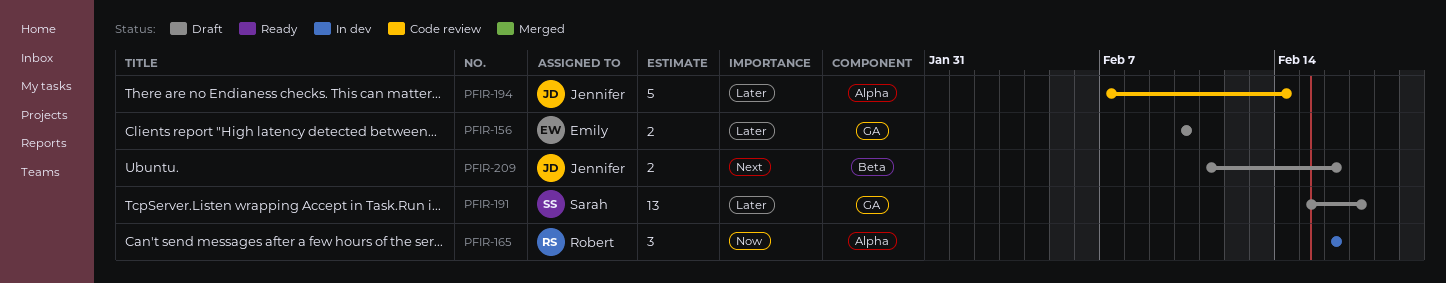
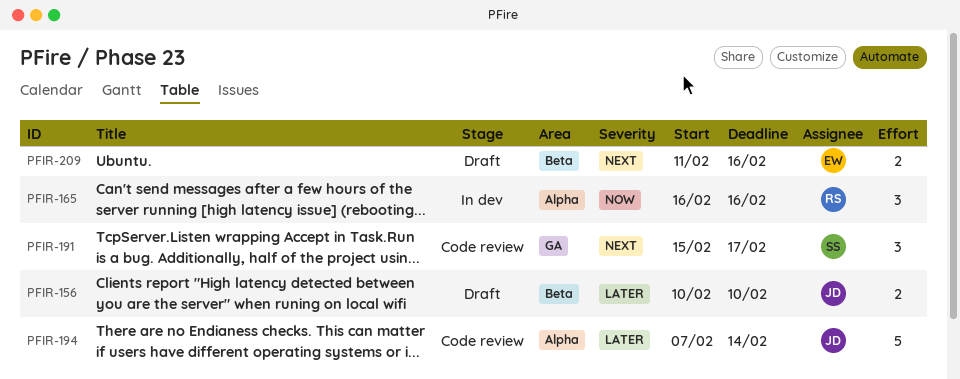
PFIR-156, owner: Emily -> Jennifer
PFIR-156, label: GA -> Beta
PFIR-191, status: Draft -> Code review
PFIR-191, priority: Later -> Next
PFIR-191, estimate: 13 -> 3
PFIR-209, owner: Jennifer -> Emily

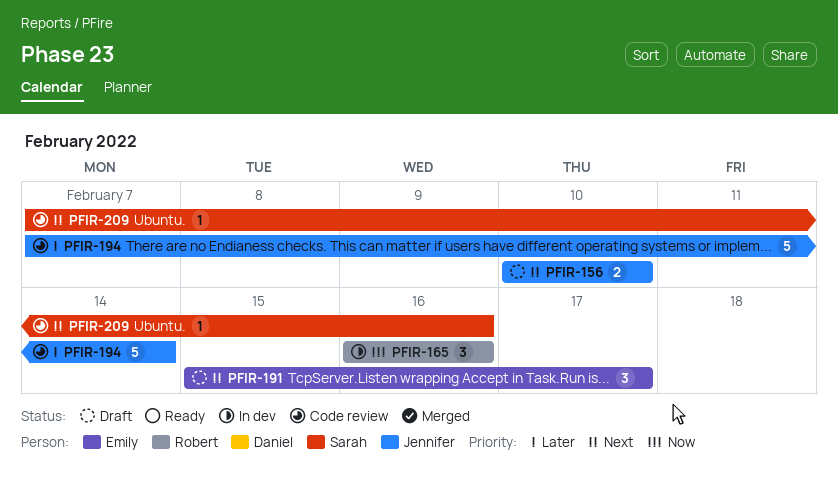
PFIR-156, priority: Later -> Next
PFIR-191, status: Code review -> Draft
PFIR-191, owner: Sarah -> Emily
PFIR-209, status: Draft -> Code review
PFIR-209, owner: Emily -> Sarah
PFIR-209, estimate: 2 -> 1
PFIR-209, start: Feb 11 -> Feb 7

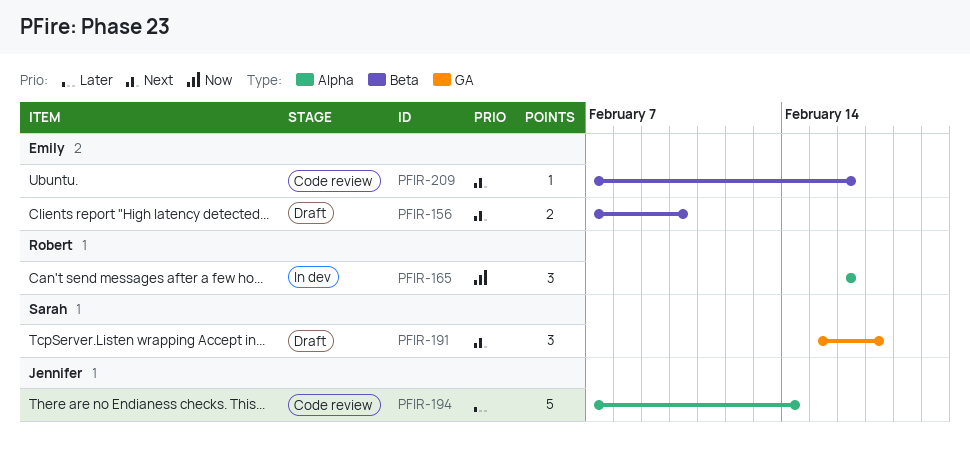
PFIR-156, owner: Jennifer -> Emily
PFIR-156, start: Feb 10 -> Feb 7
PFIR-191, owner: Emily -> Sarah
PFIR-209, owner: Sarah -> Emily

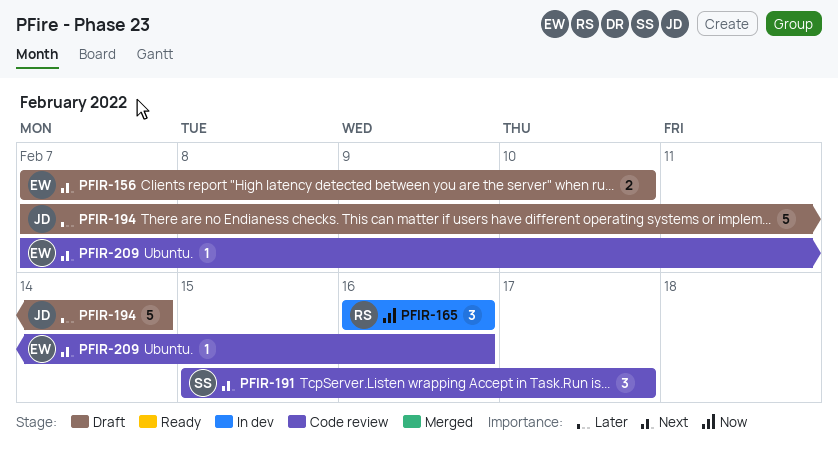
PFIR-191, status: Draft -> Code review
PFIR-194, status: Code review -> Draft

